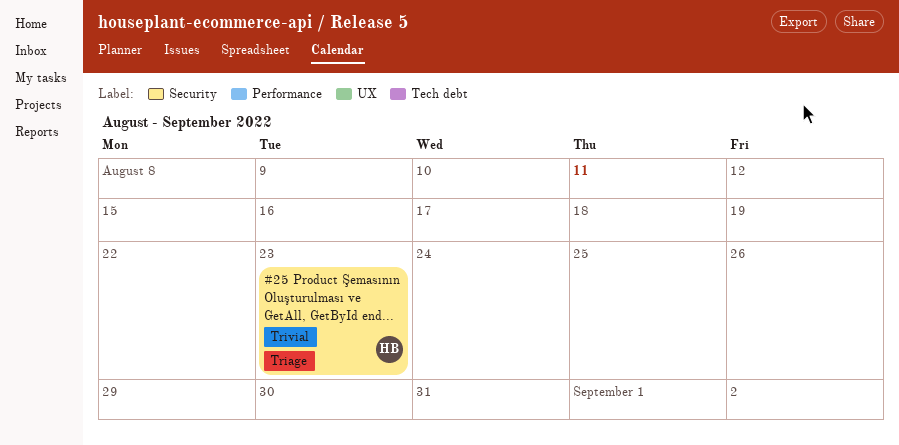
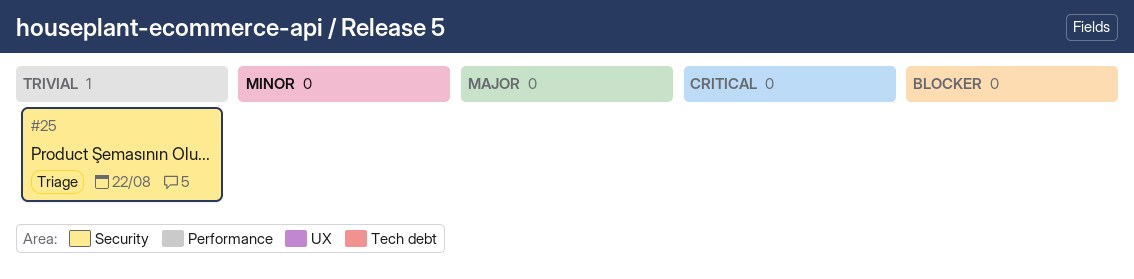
#25, due: Aug 23 -> Aug 22

